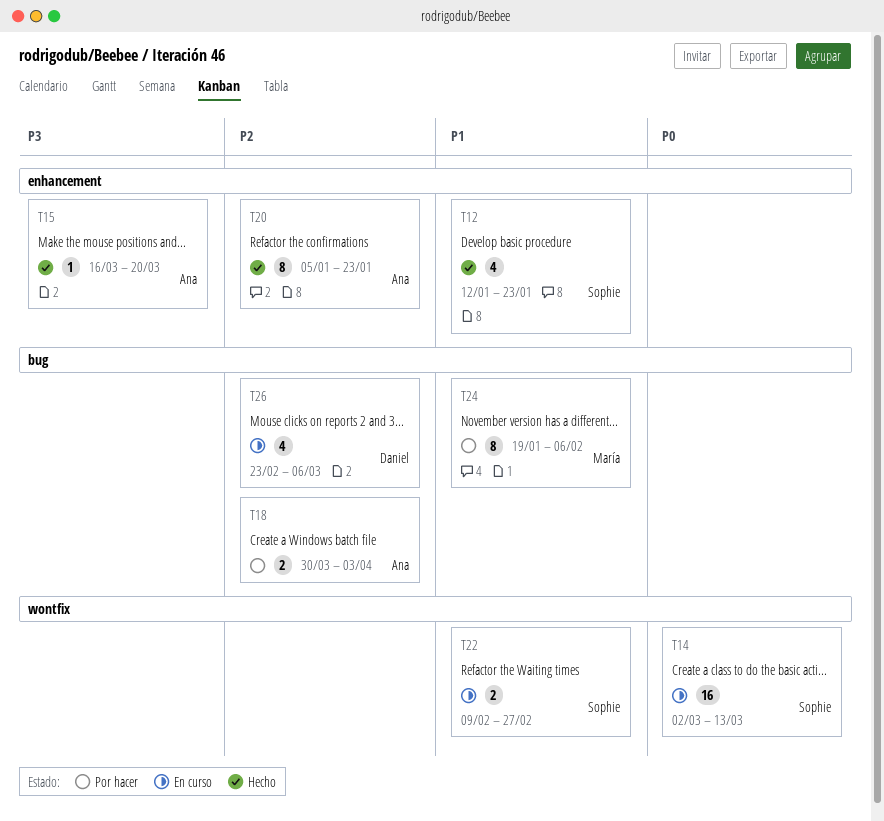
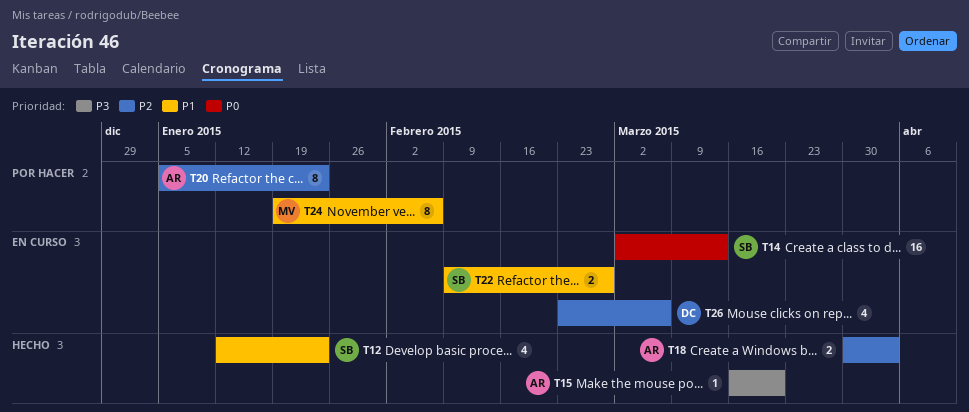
T18, status: Por hacer -> Hecho
T20, status: Hecho -> Por hacer

